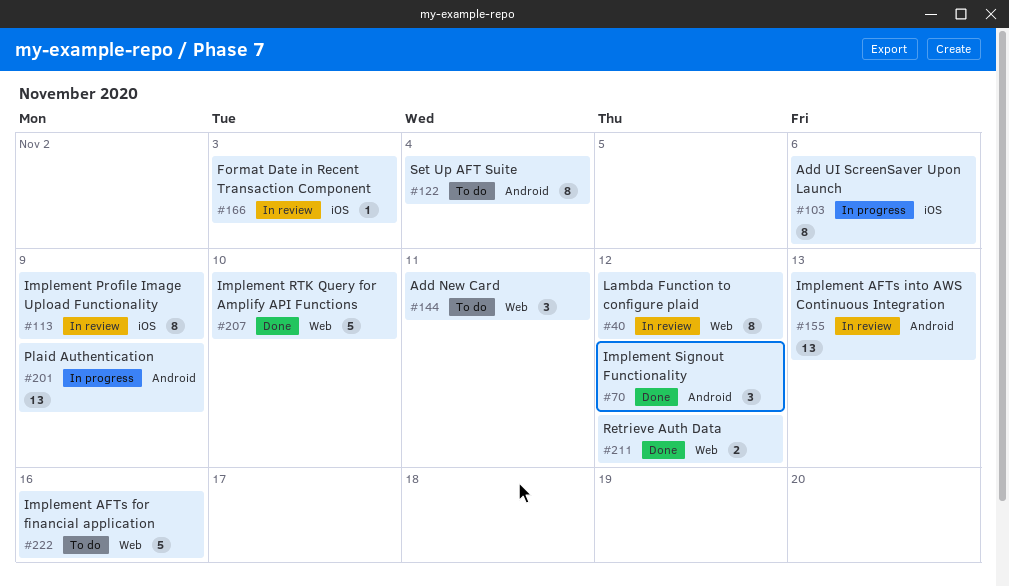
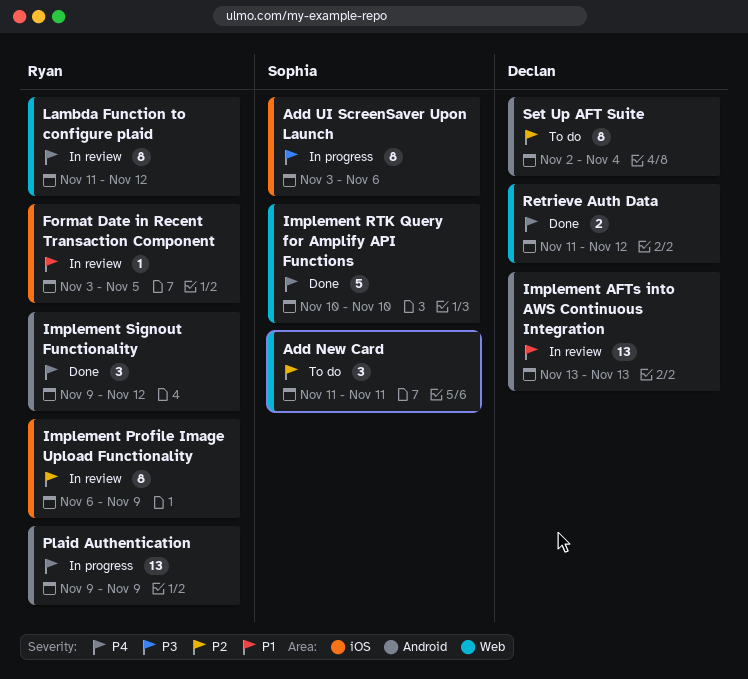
Format Date in Recent Transaction Component, due: Nov 3 -> Nov 5
Implement AFTs for financial application: present -> none

